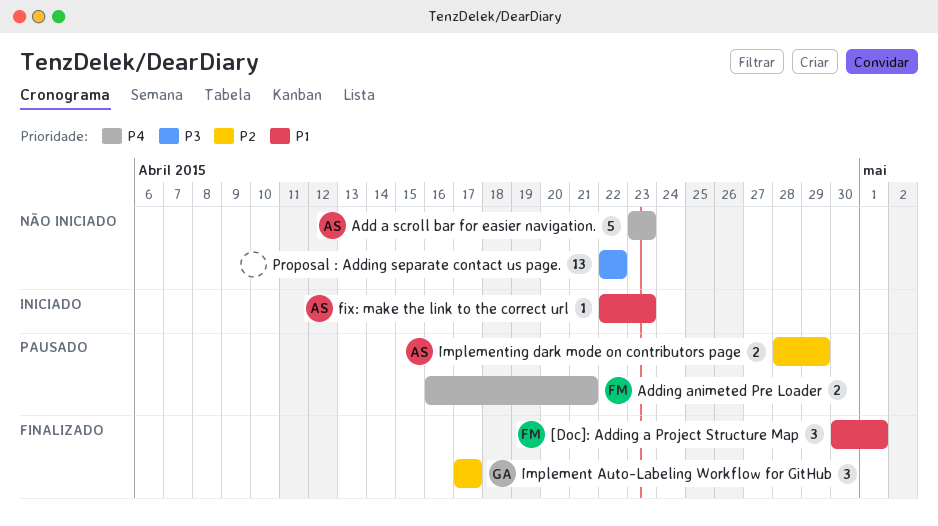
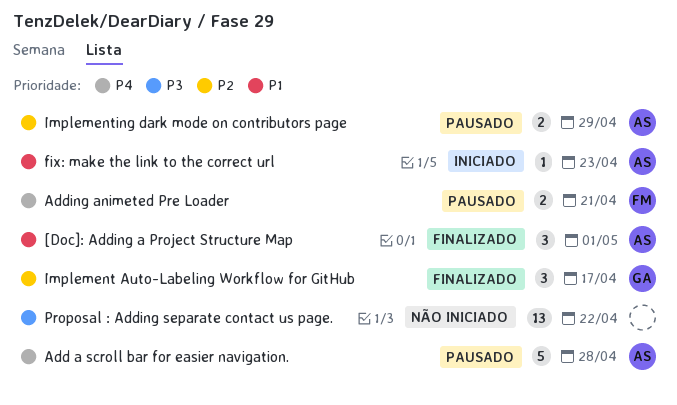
[Doc]: Adding a Project Structure Map, owner: FM -> AS
Add a scroll bar for easier navigation., status: Não iniciado -> Pausado
Add a scroll bar for easier navigation., due: Apr 23 -> Apr 28

